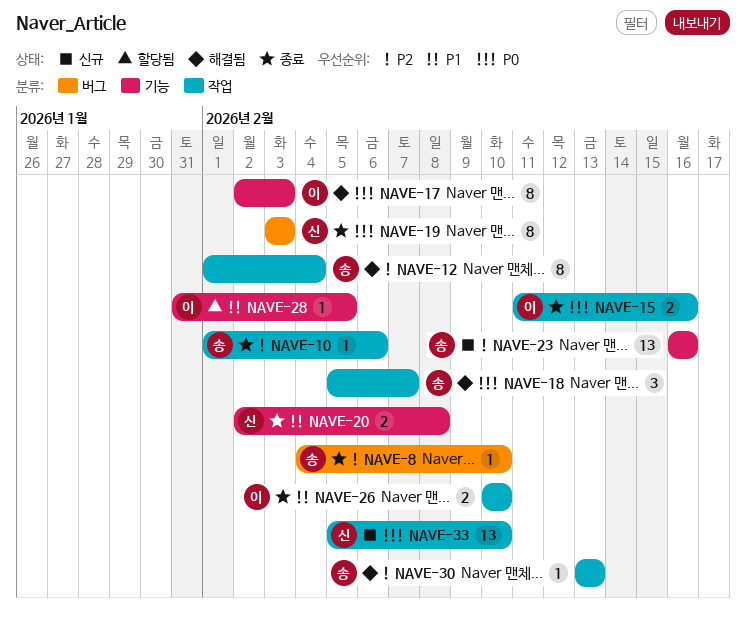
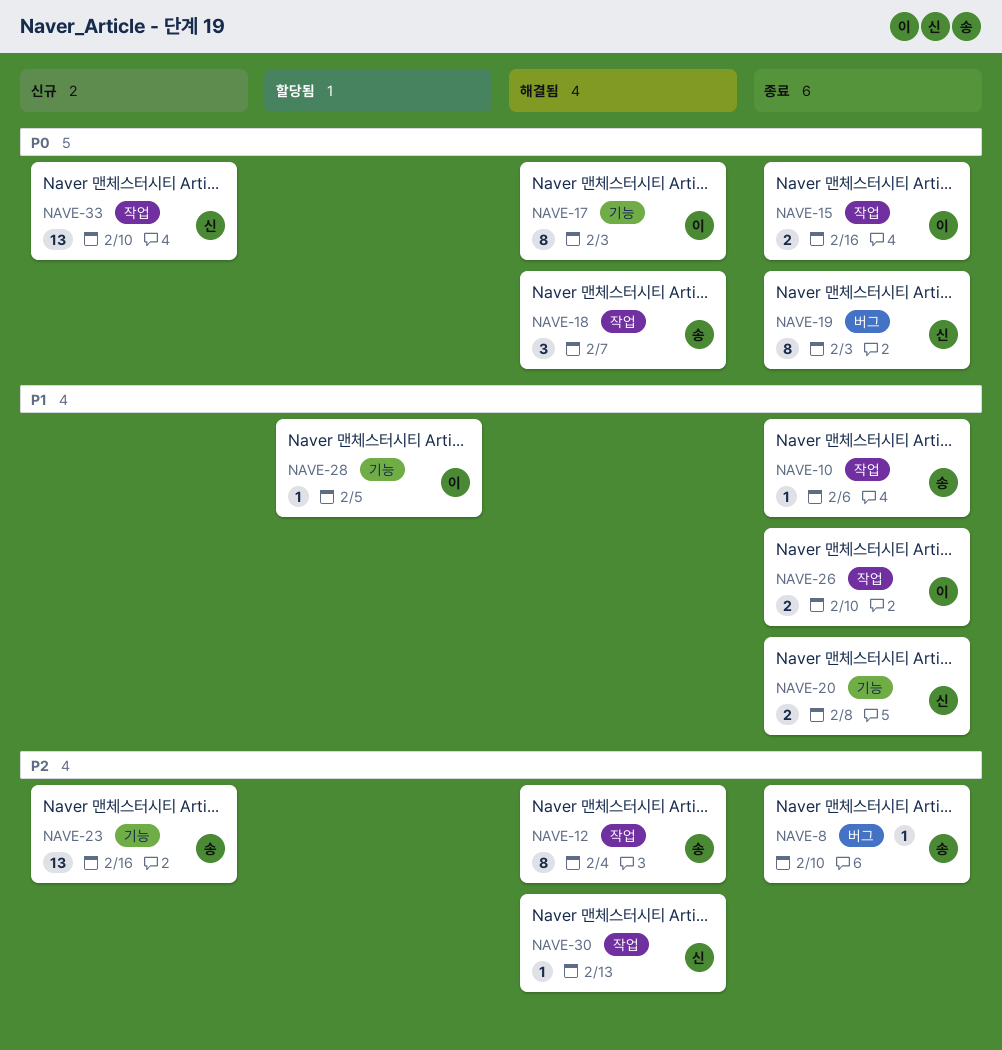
NAVE-10, priority: P2 -> P1
NAVE-30, owner: 송 -> 신

